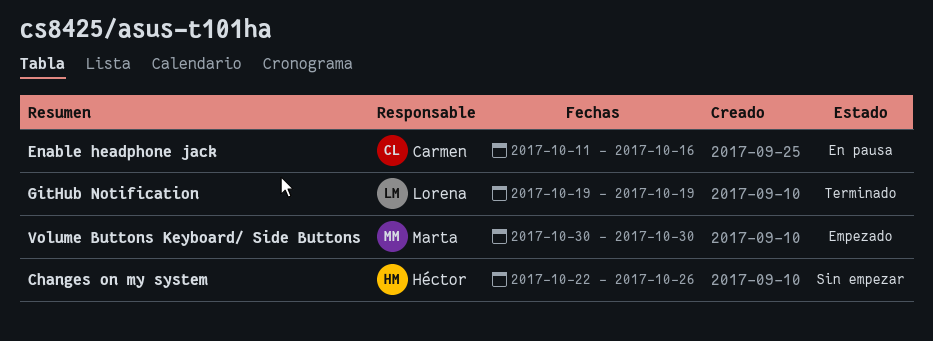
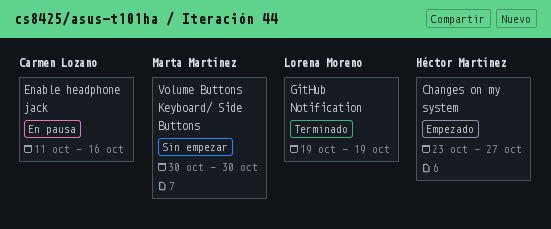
Changes on my system, status: Sin empezar -> Empezado
Changes on my system, start: Oct 22 -> Oct 23
Changes on my system, due: Oct 26 -> Oct 27
Volume Buttons Keyboard/ Side Buttons, status: Empezado -> Sin empezar

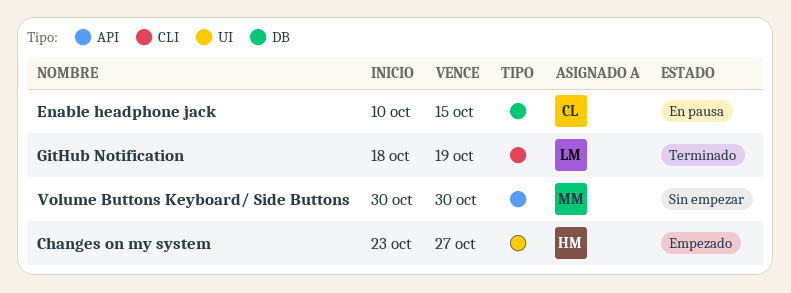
Enable headphone jack, start: Oct 11 -> Oct 10
Enable headphone jack, due: Oct 16 -> Oct 15
GitHub Notification, start: Oct 19 -> Oct 18

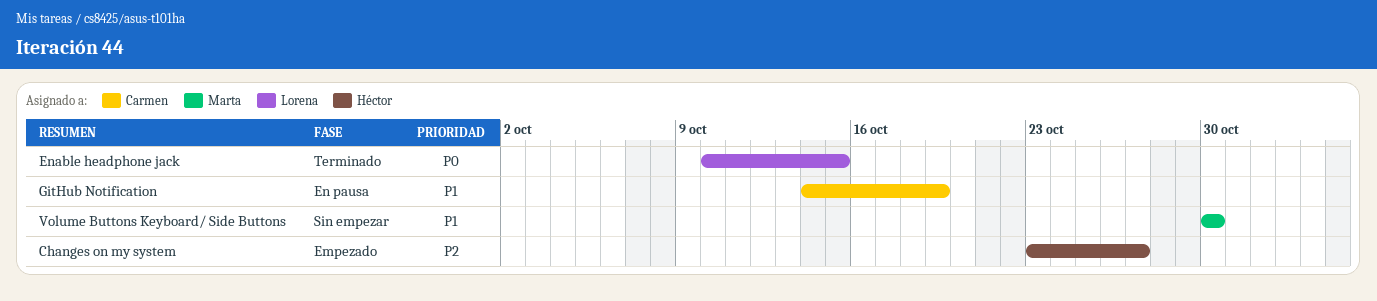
Enable headphone jack, status: En pausa -> Terminado
Enable headphone jack, owner: Carmen -> Lorena
GitHub Notification, status: Terminado -> En pausa
GitHub Notification, owner: Lorena -> Carmen
GitHub Notification, start: Oct 18 -> Oct 14

